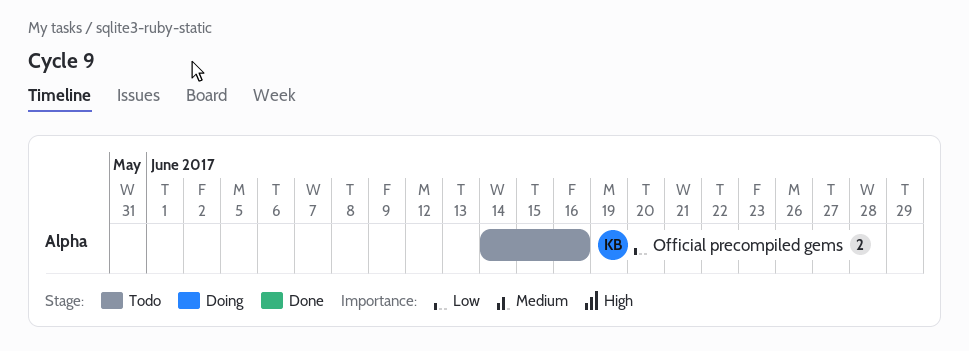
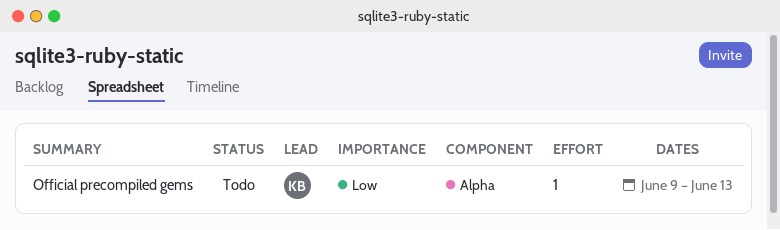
Official precompiled gems, estimate: 2 -> 1
Official precompiled gems, start: Jun 14 -> Jun 9
Official precompiled gems, due: Jun 16 -> Jun 13

